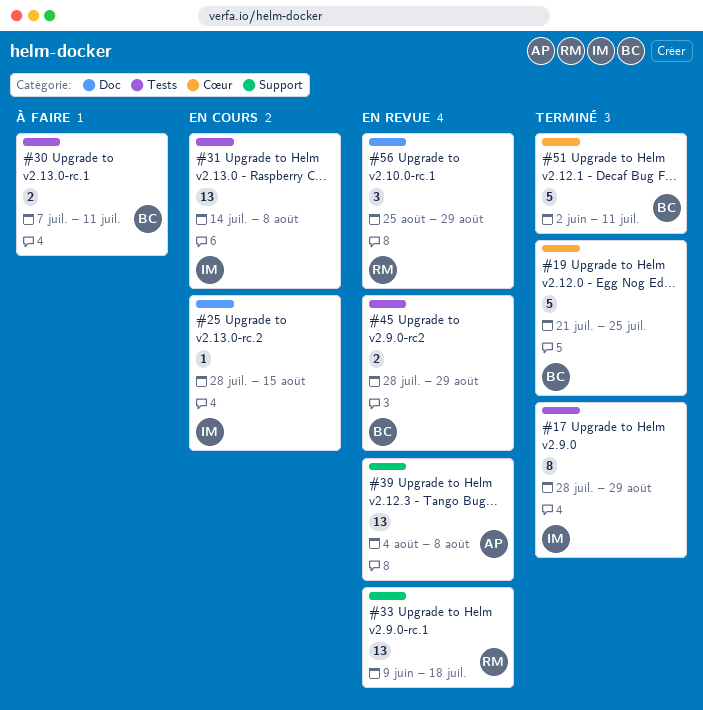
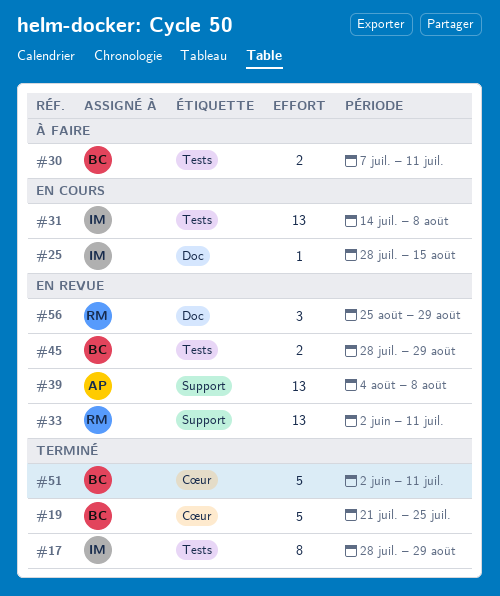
#33, start: Jun 9 -> Jun 2
#33, due: Jul 18 -> Jul 11

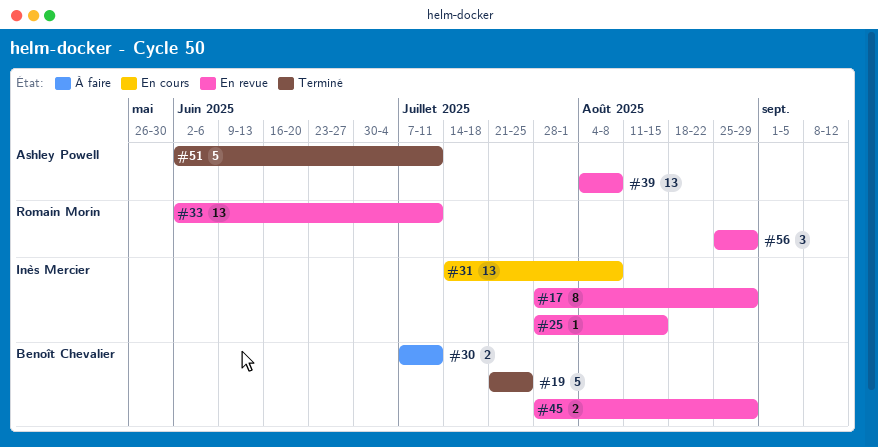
#17, status: Terminé -> En revue
#25, status: En cours -> En revue
#51, owner: Benoît Chevalier -> Ashley Powell

